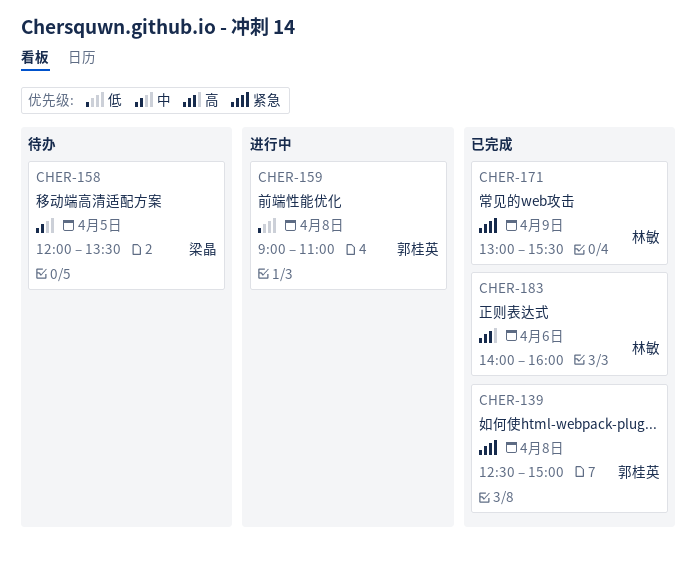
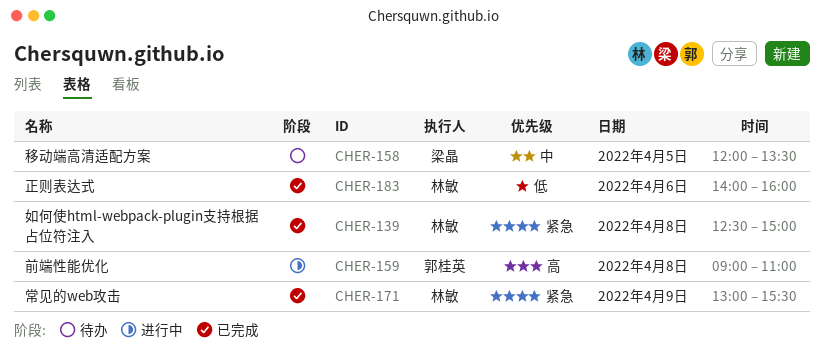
CHER-139, owner: 郭桂英 -> 林敏
CHER-159, priority: 低 -> 高
CHER-183, priority: 高 -> 低

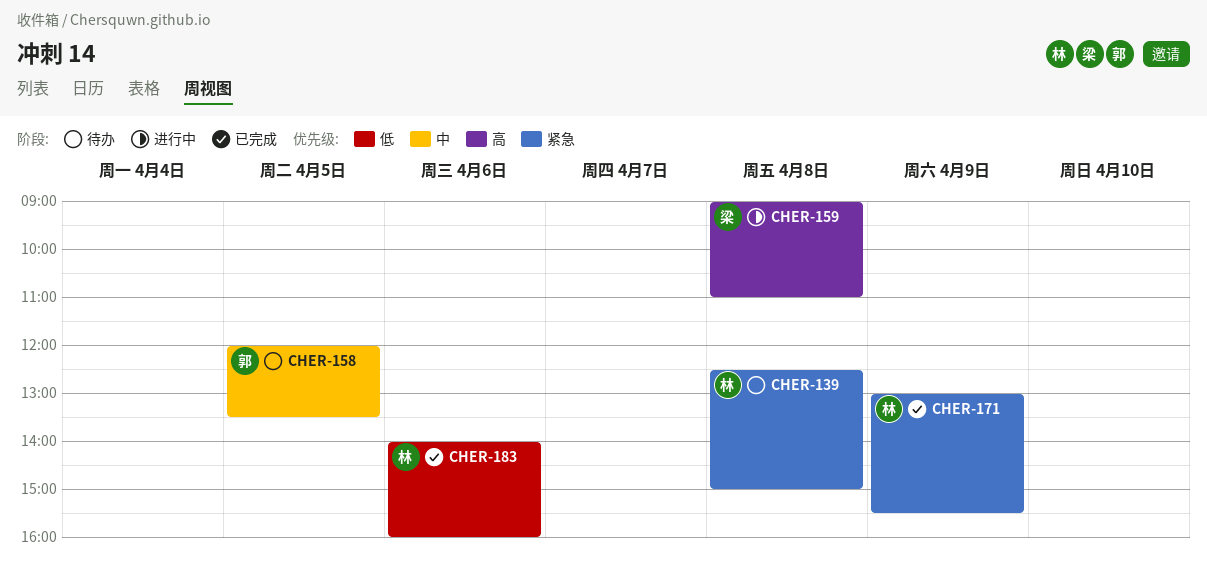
CHER-139, status: 已完成 -> 待办
CHER-158, owner: 梁晶 -> 郭桂英
CHER-159, owner: 郭桂英 -> 梁晶

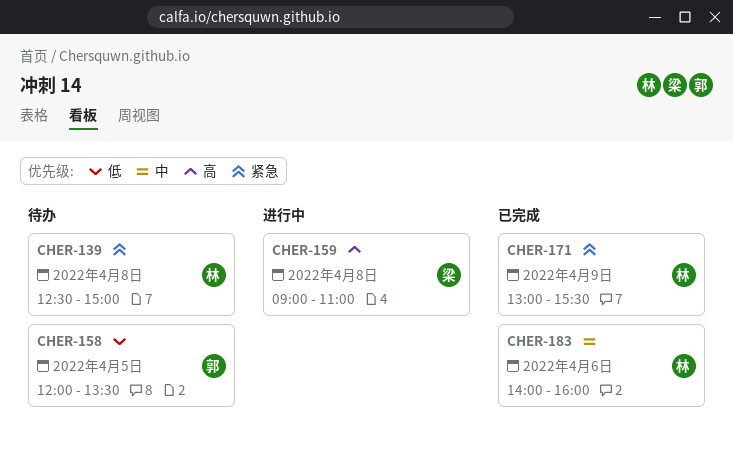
CHER-158, priority: 中 -> 低
CHER-183, priority: 低 -> 中

